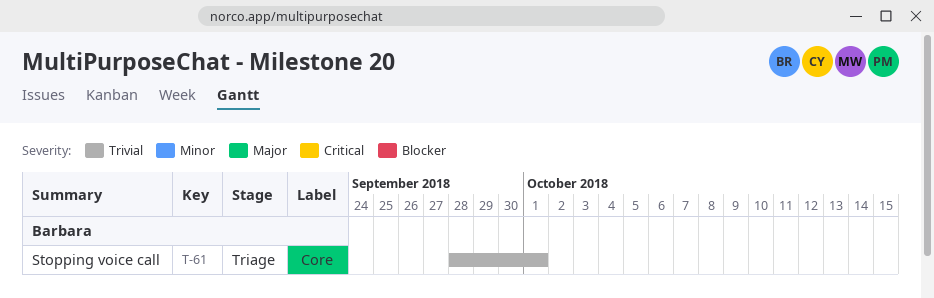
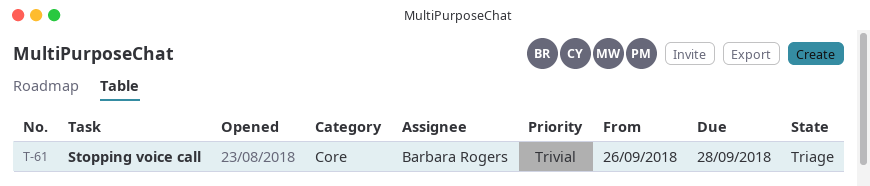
T-61, start: Sep 28 -> Sep 26
T-61, due: Oct 1 -> Sep 28

